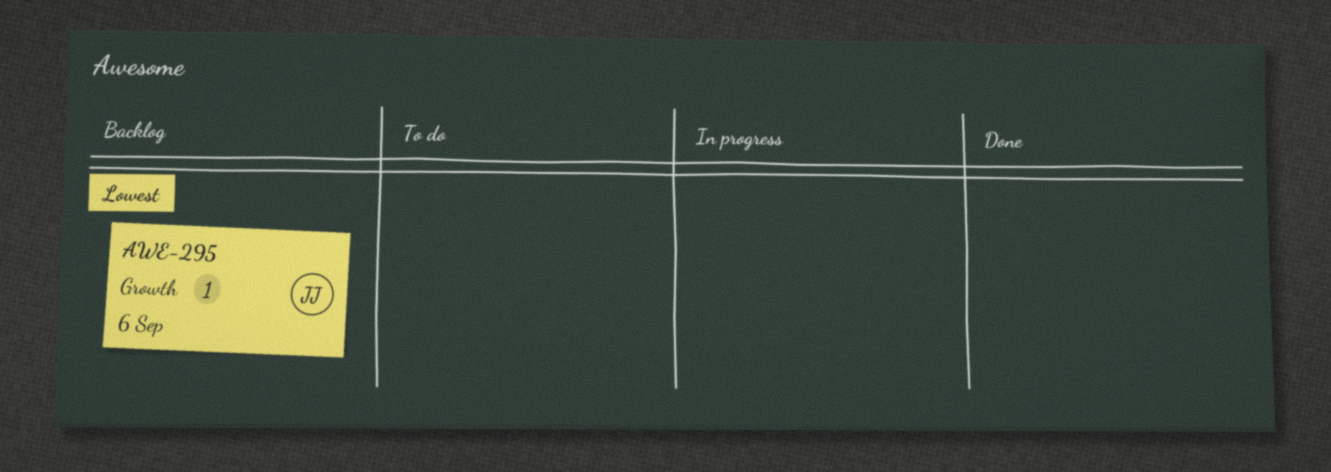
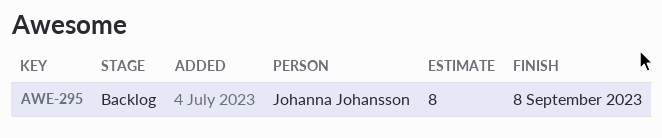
AWE-295, estimate: 1 -> 8
AWE-295, due: Sep 6 -> Sep 8

